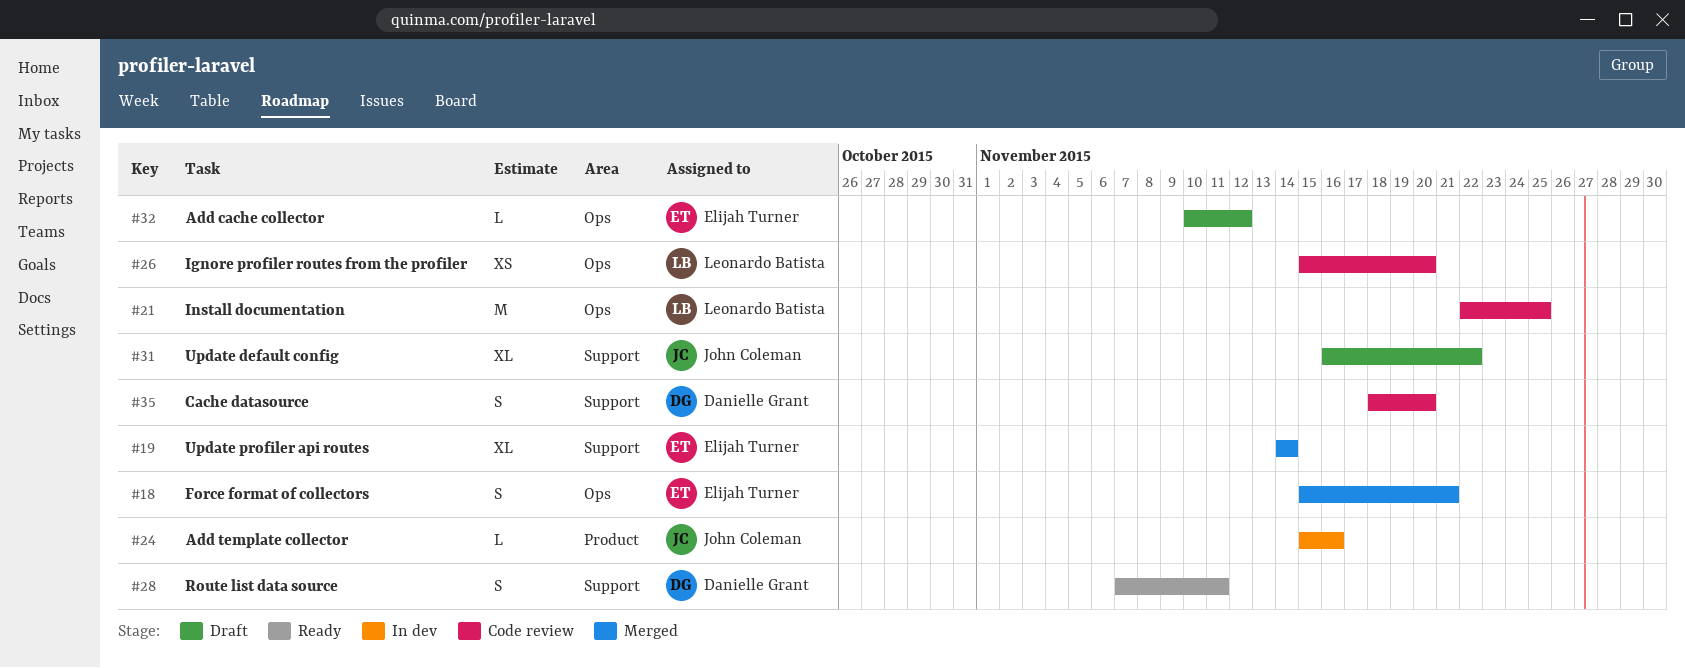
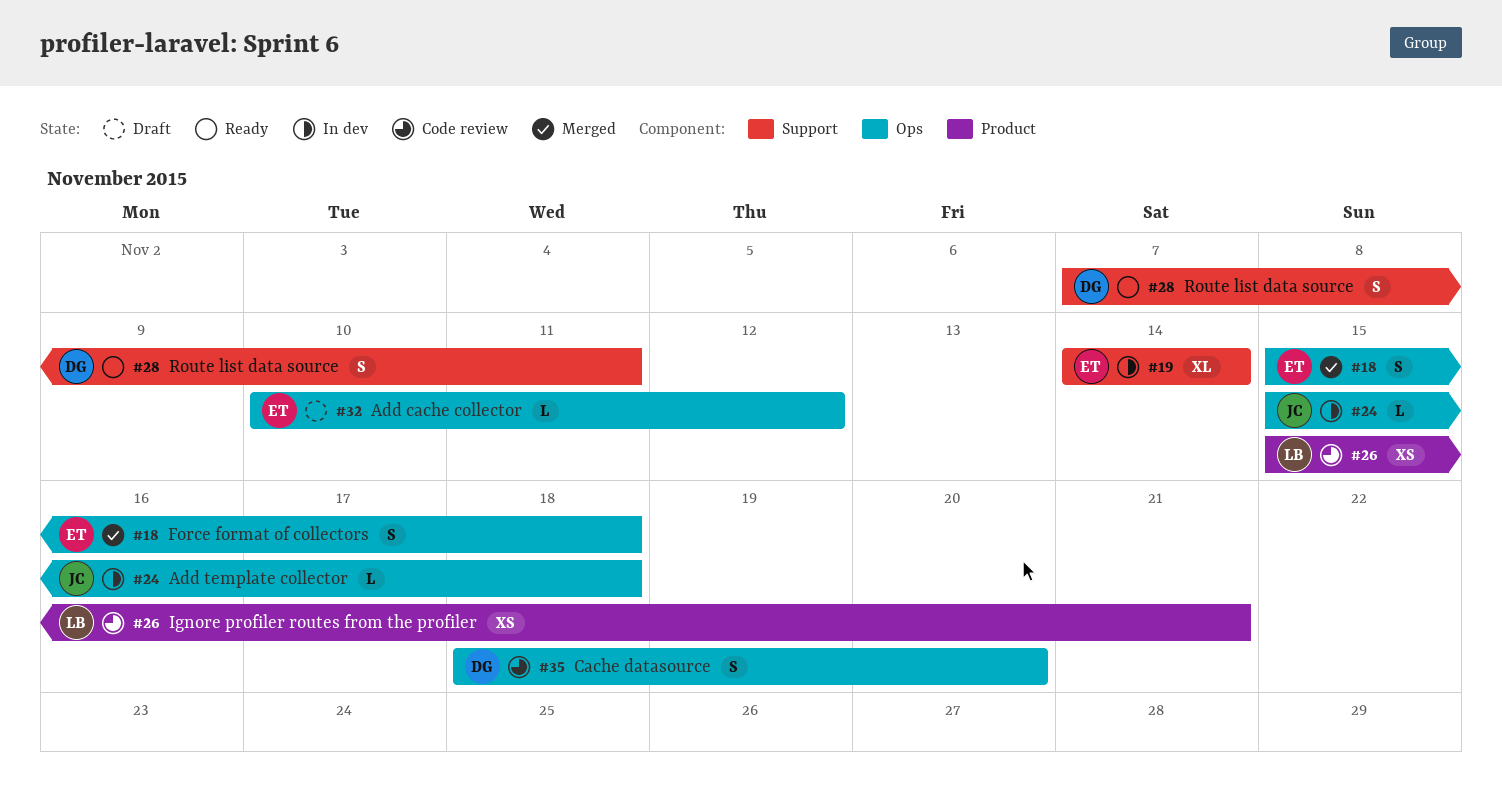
#18, due: Nov 21 -> Nov 18
#19, status: Merged -> In dev
#21: present -> none
#24, label: Product -> Ops
#24, due: Nov 16 -> Nov 18
#26, label: Ops -> Product
#26, due: Nov 20 -> Nov 21
#31: present -> none
#35, label: Support -> Ops

